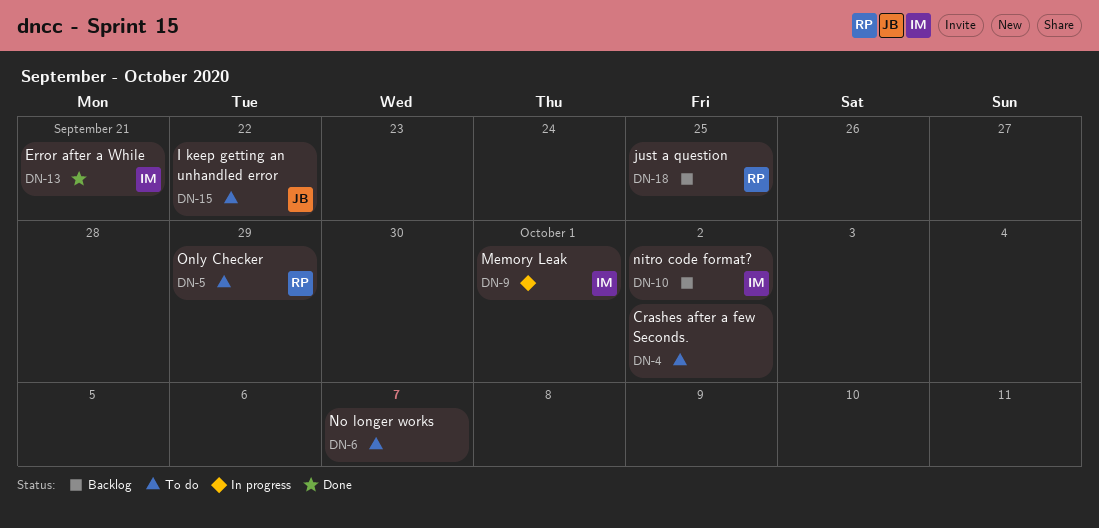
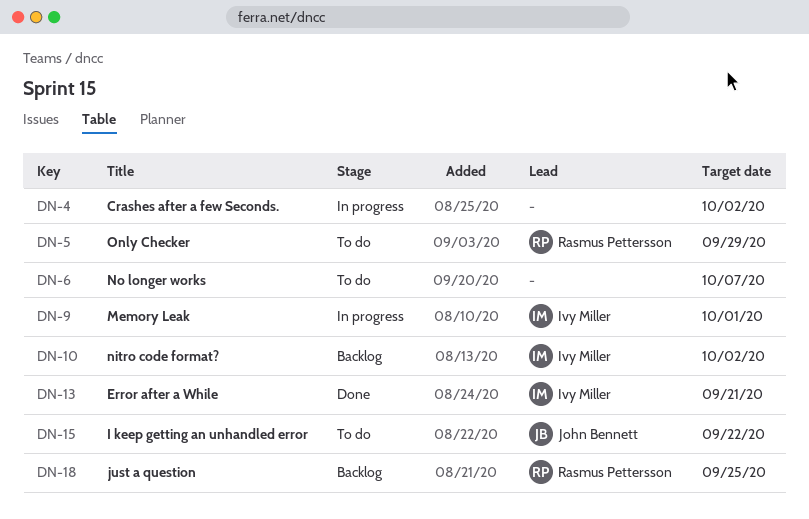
DN-4, status: To do -> In progress

